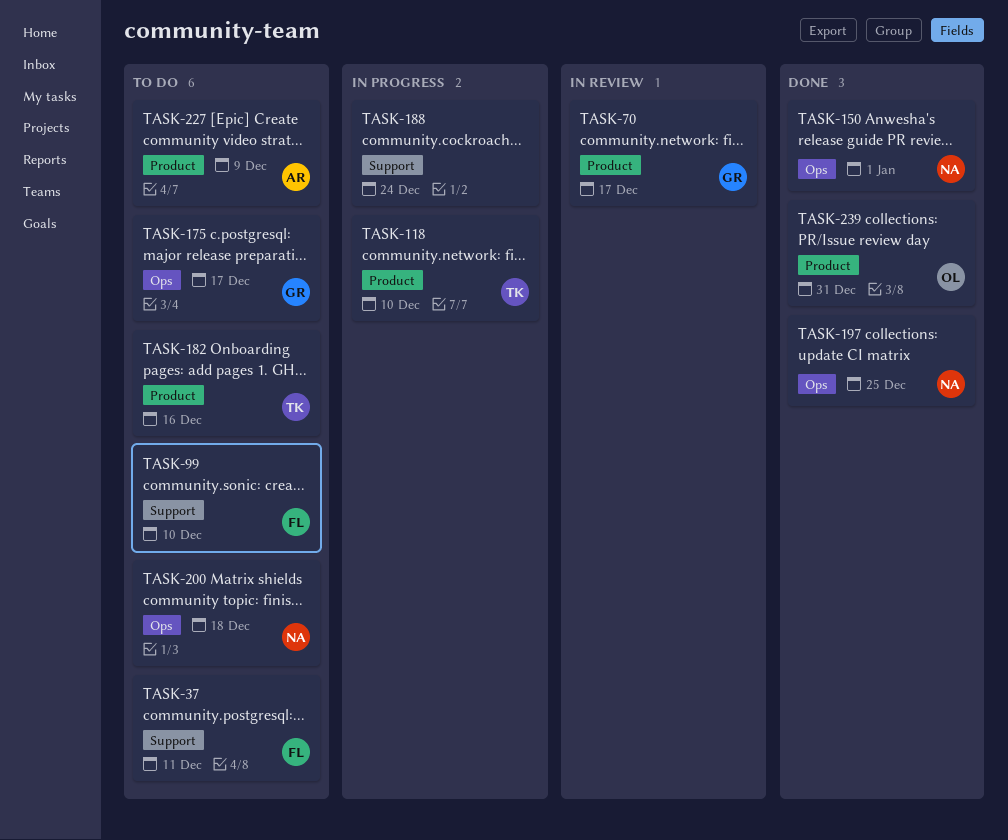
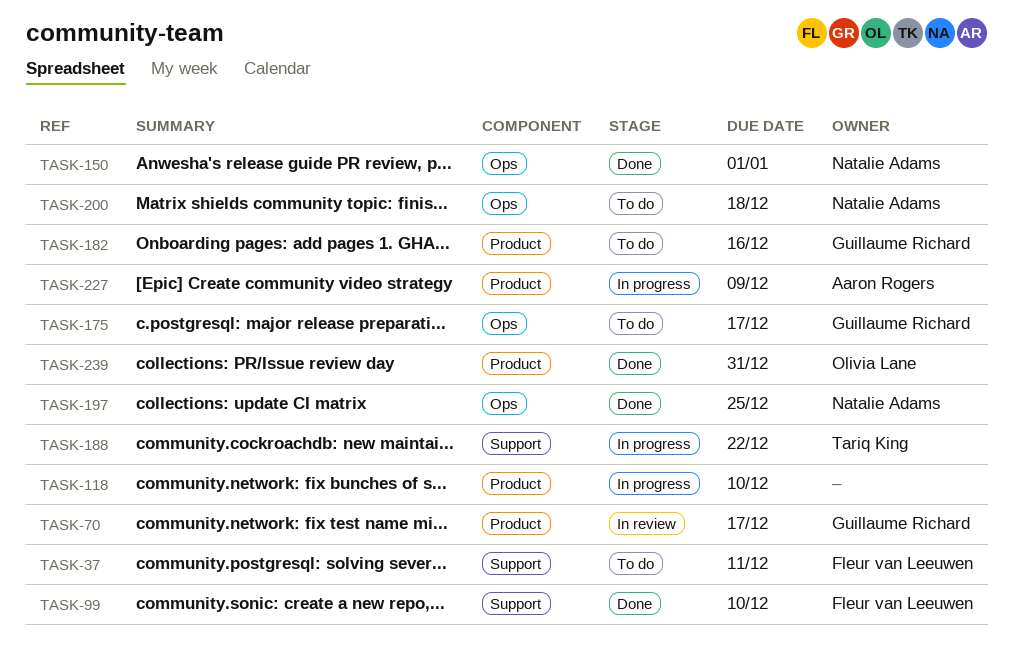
TASK-99, status: To do -> Done
TASK-118, owner: Tariq King -> none
TASK-182, owner: Tariq King -> Guillaume Richard
TASK-188, owner: none -> Tariq King
TASK-188, due: Dec 24 -> Dec 22
TASK-227, status: To do -> In progress

